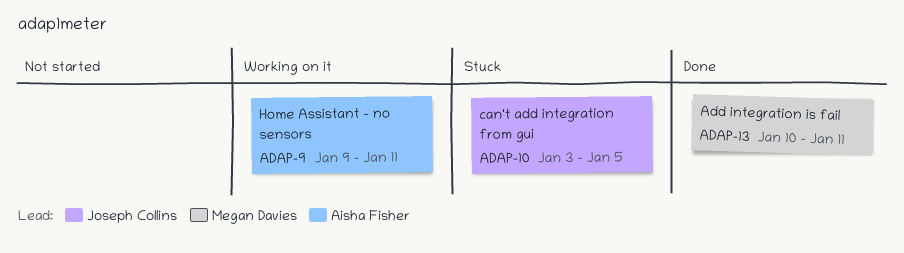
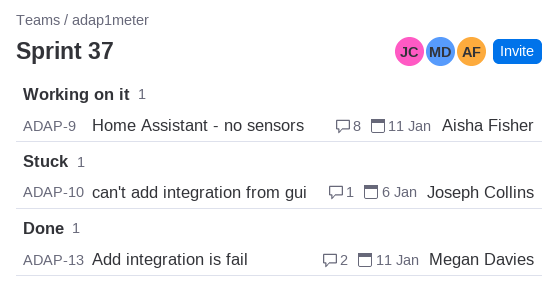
ADAP-10, due: Jan 5 -> Jan 6

